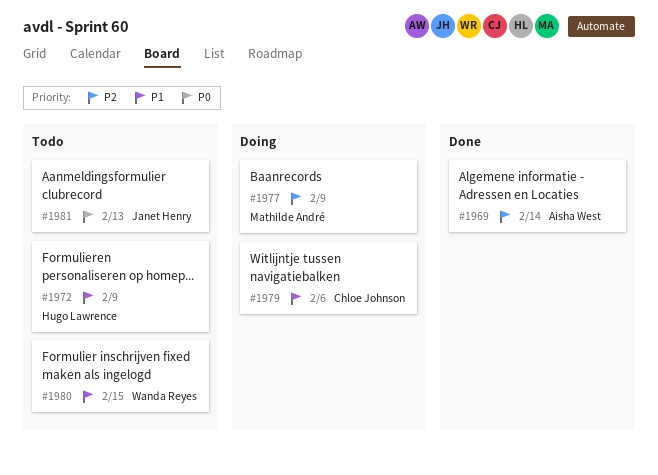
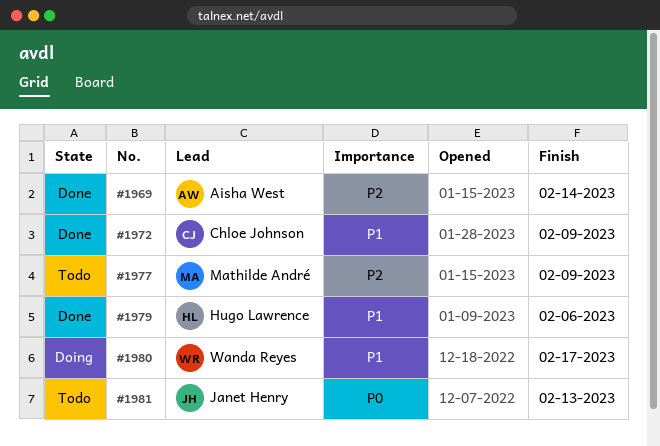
#1972, status: Todo -> Done
#1972, owner: Hugo Lawrence -> Chloe Johnson
#1977, status: Doing -> Todo
#1979, status: Doing -> Done
#1979, owner: Chloe Johnson -> Hugo Lawrence
#1980, status: Todo -> Doing
#1980, due: Feb 15 -> Feb 17

